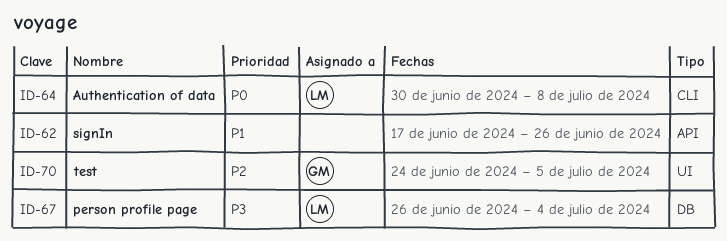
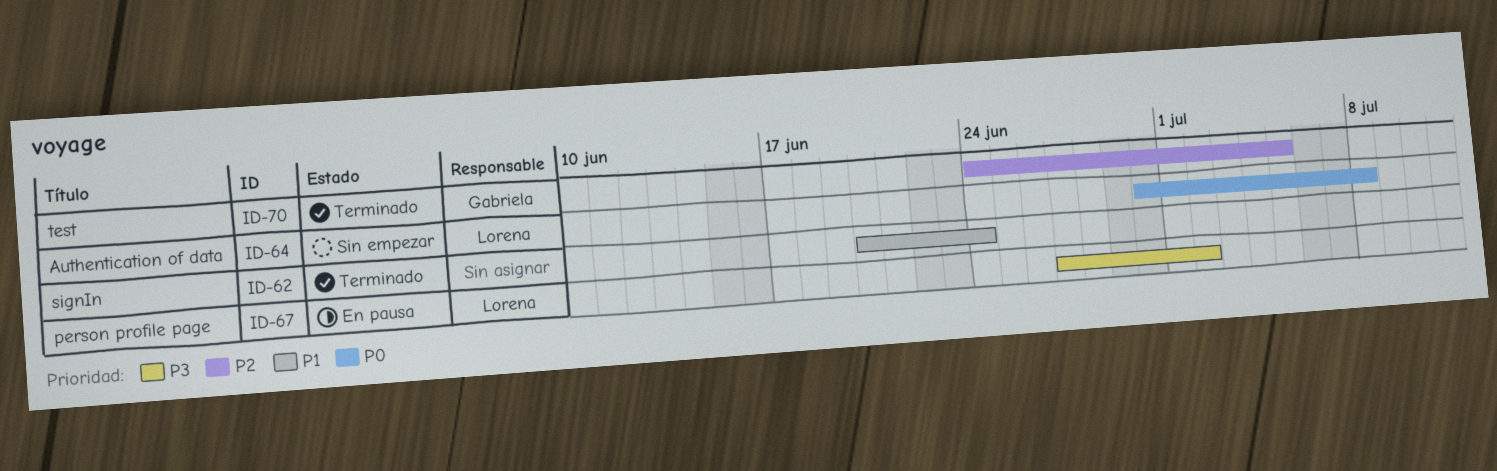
ID-62, start: Jun 17 -> Jun 20
ID-62, due: Jun 26 -> Jun 24
ID-67, start: Jun 26 -> Jun 27
ID-67, due: Jul 4 -> Jul 2

